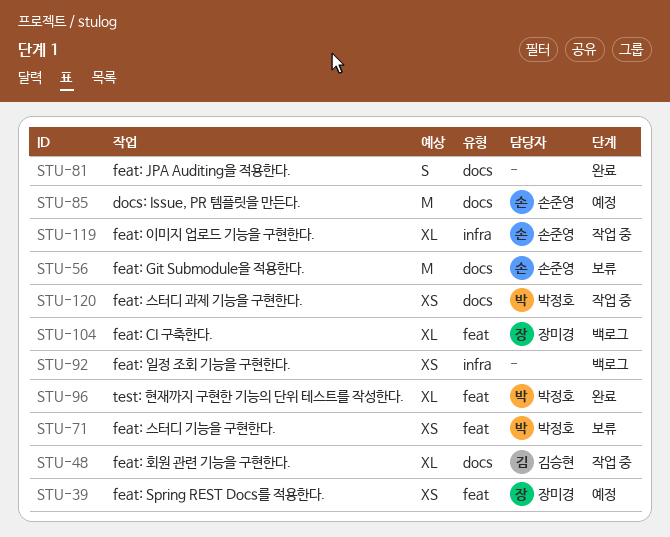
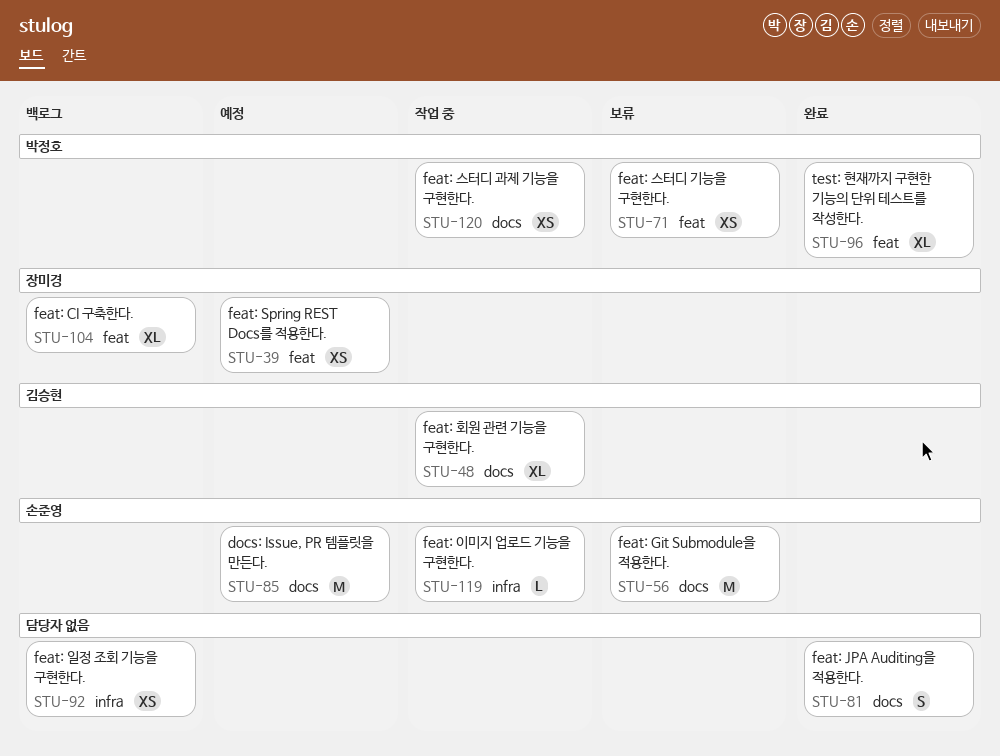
STU-119, estimate: XL -> L

